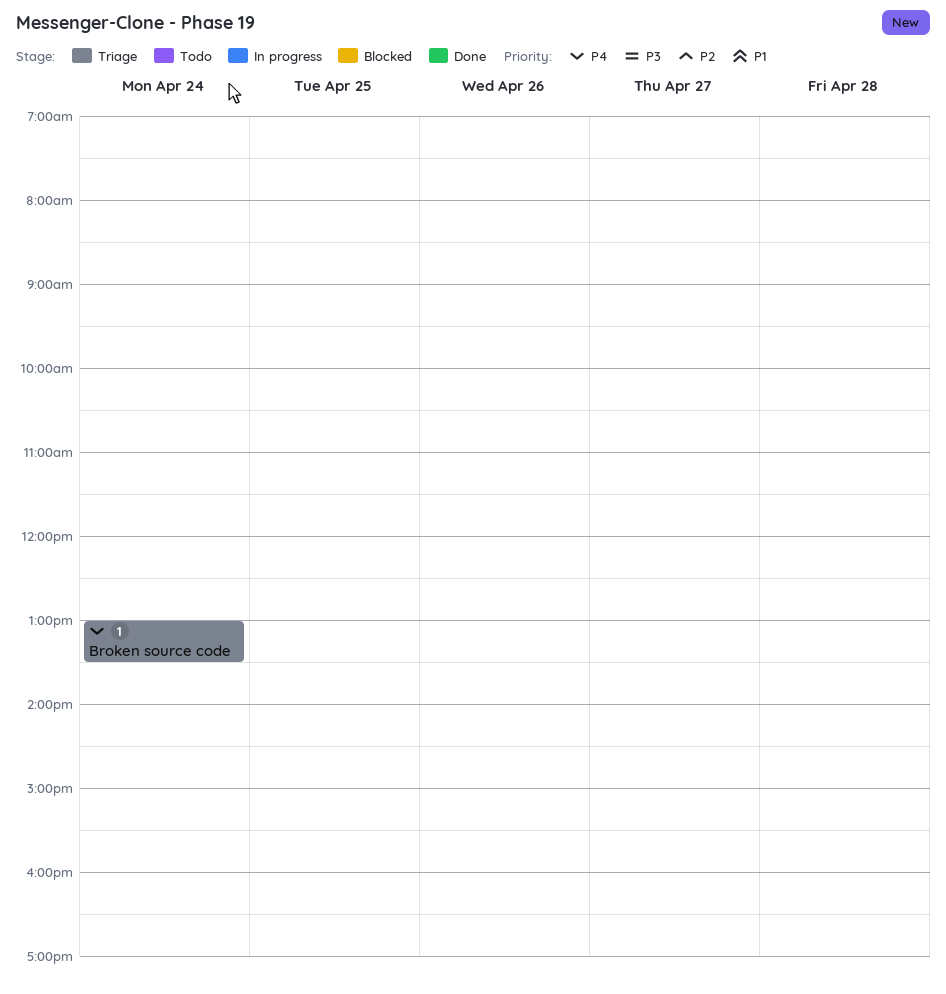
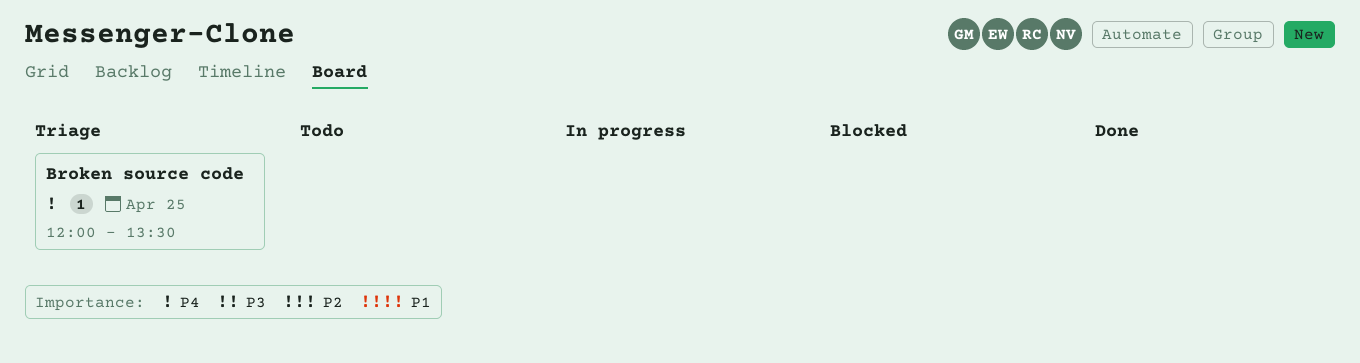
Broken source code, day: Apr 24 -> Apr 25
Broken source code, begins: 13:00 -> 12:00

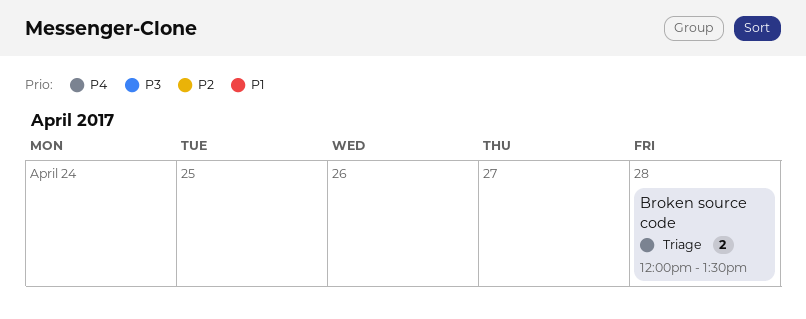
Broken source code, estimate: 1 -> 2
Broken source code, day: Apr 25 -> Apr 28

